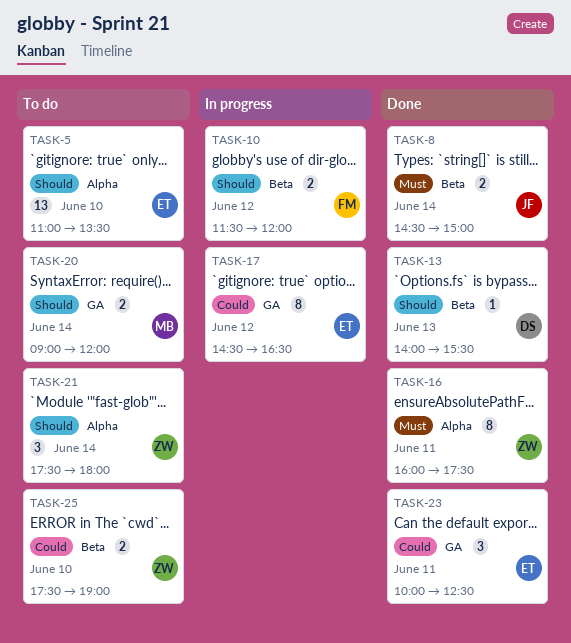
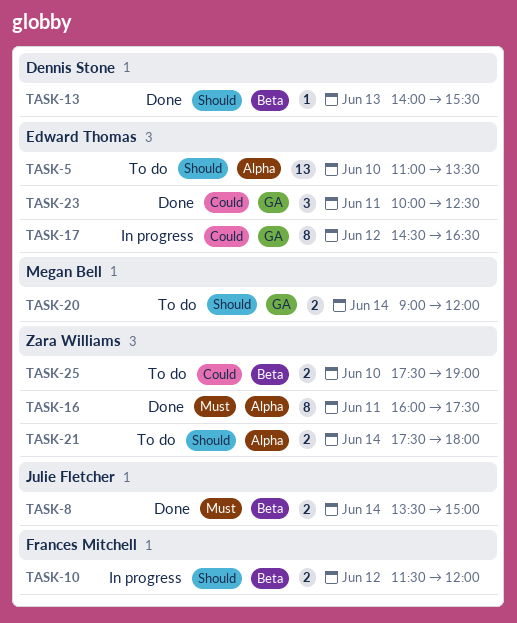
TASK-8, begins: 14:30 -> 13:30
TASK-21, estimate: 3 -> 2

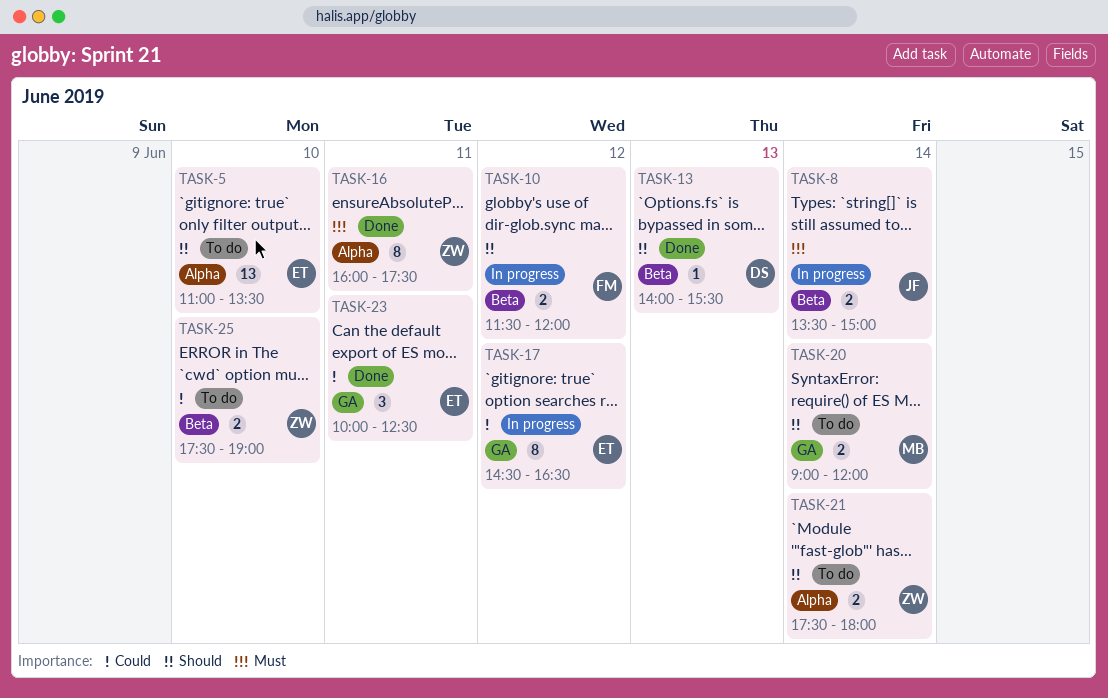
TASK-8, status: Done -> In progress

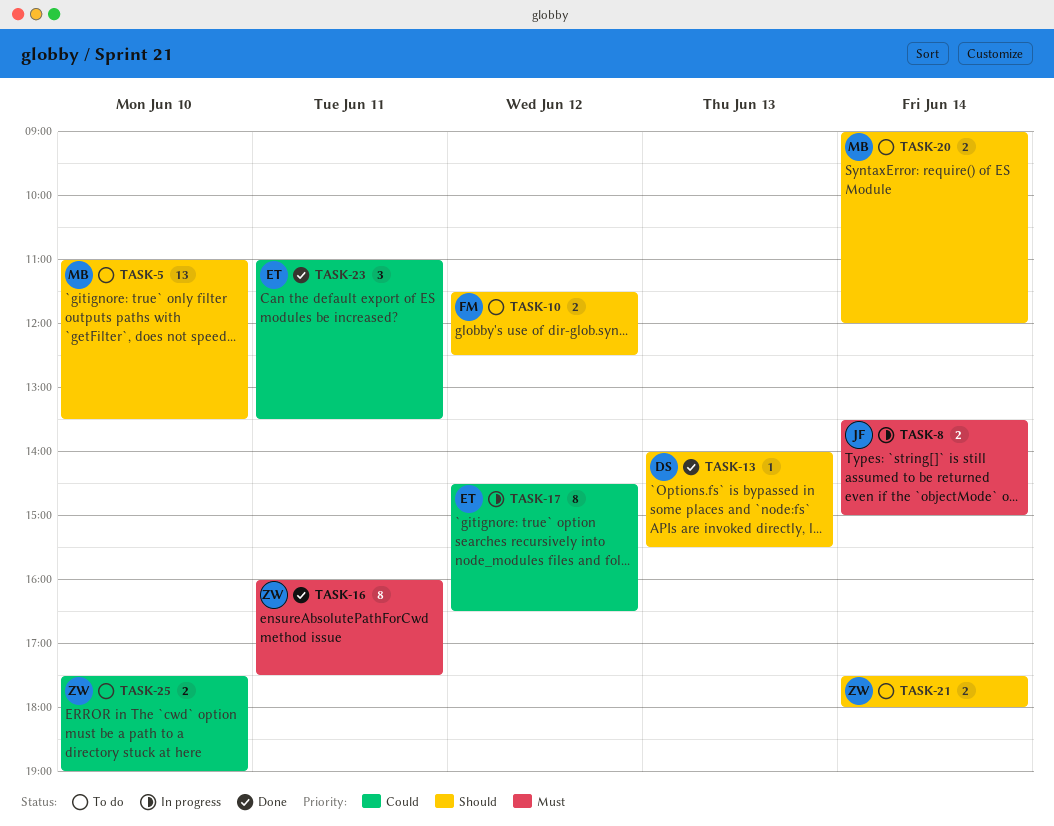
TASK-5, owner: ET -> MB
TASK-10, status: In progress -> To do
TASK-10, ends: 12:00 -> 12:30
TASK-23, begins: 10:00 -> 11:00
TASK-23, ends: 12:30 -> 13:30

